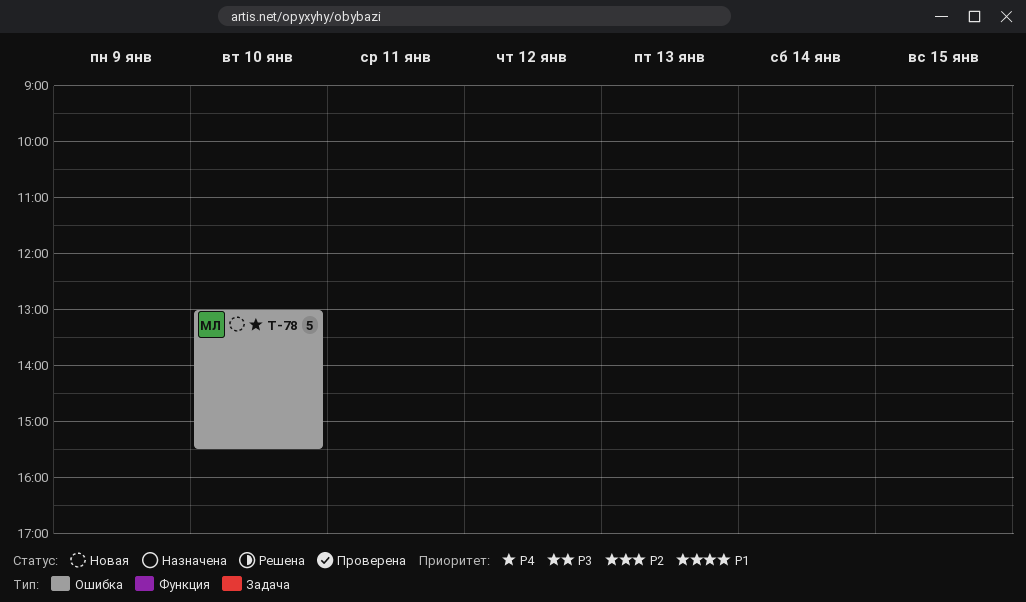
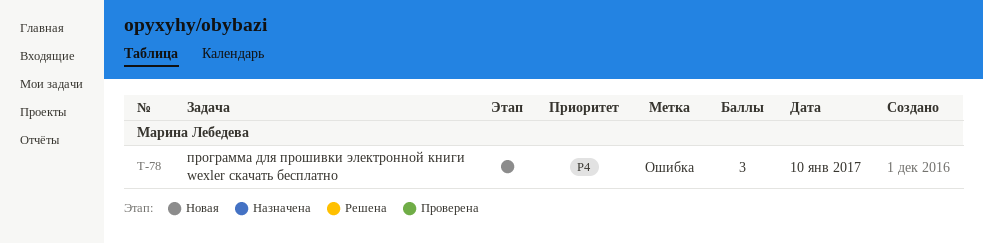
T-78, estimate: 5 -> 3

